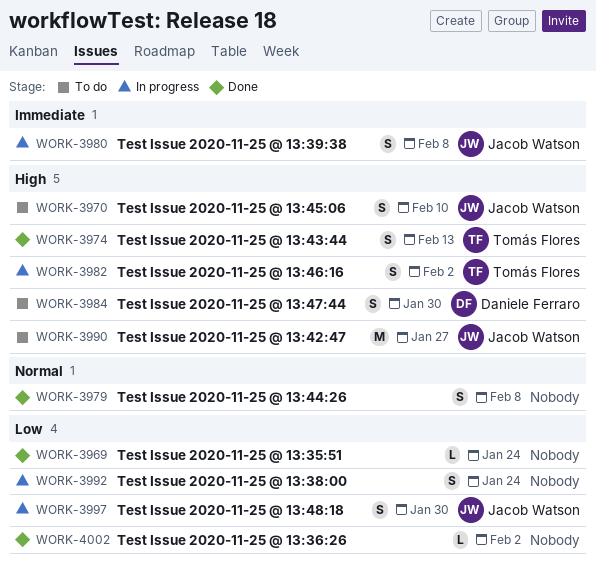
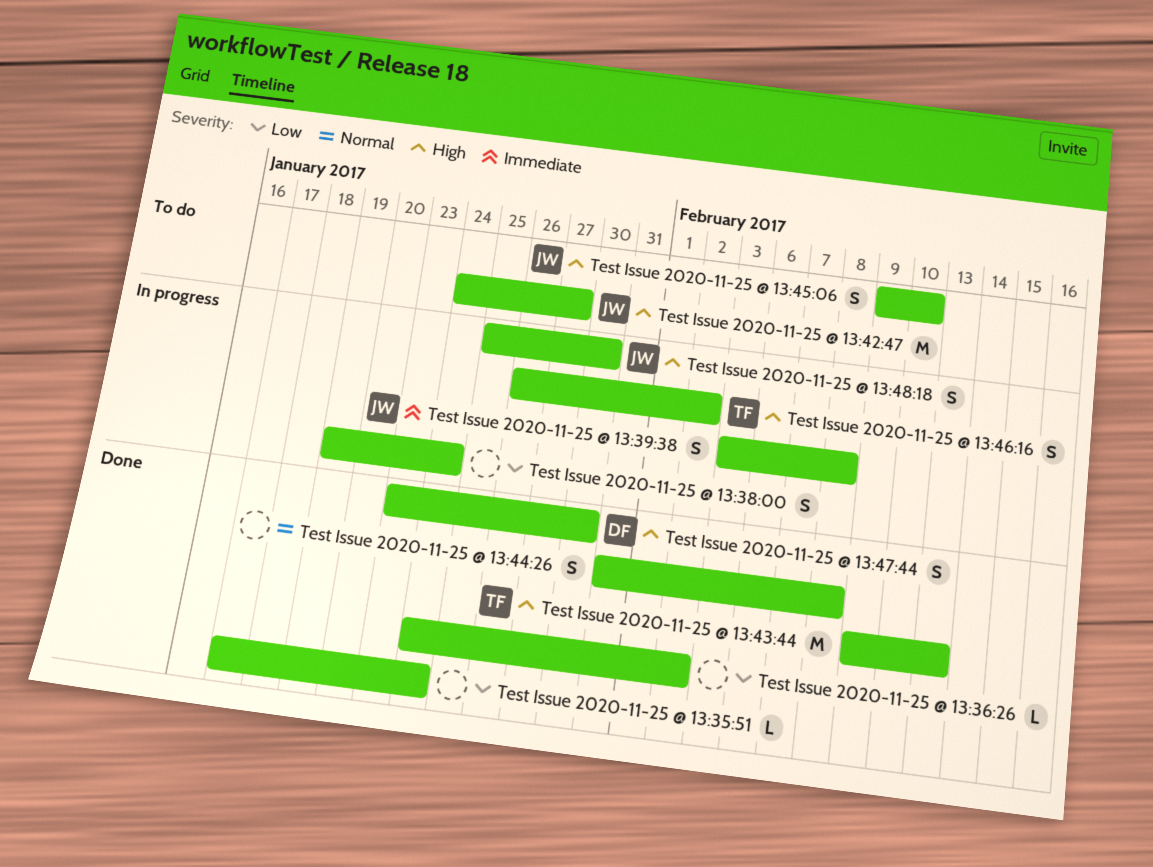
Test Issue 2020-11-25 @ 13:43:44, estimate: S -> M
Test Issue 2020-11-25 @ 13:47:44, status: To do -> Done
Test Issue 2020-11-25 @ 13:48:18, priority: Low -> High

